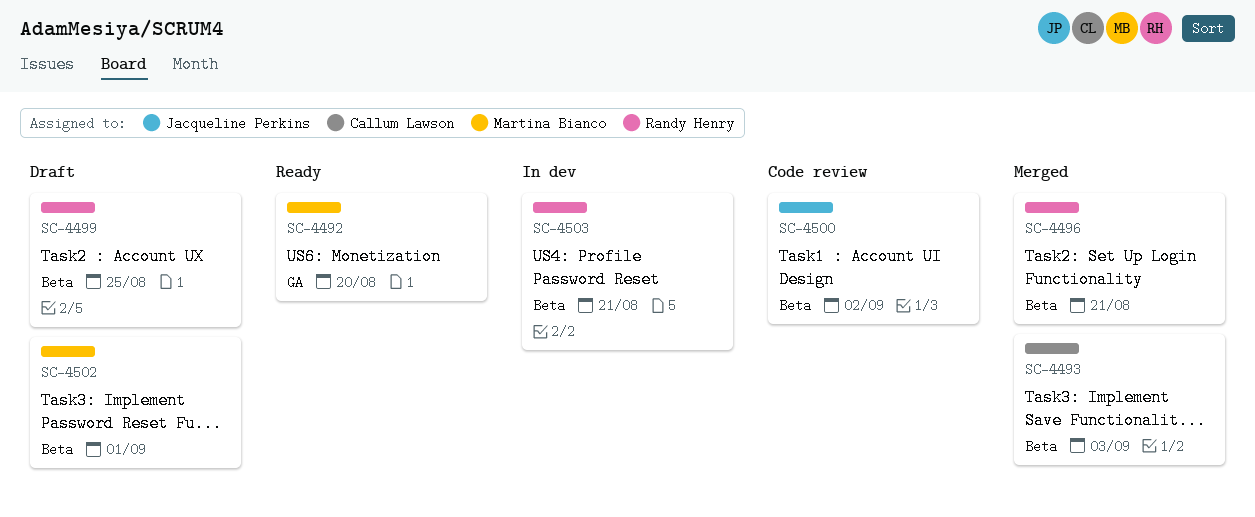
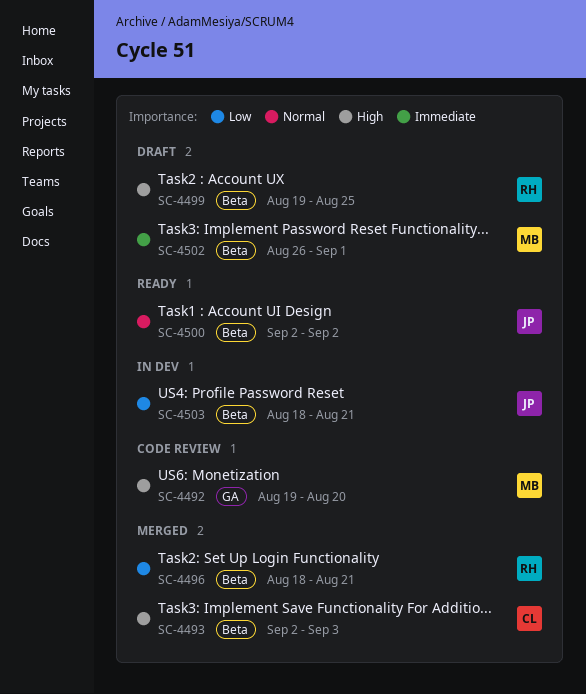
SC-4492, status: Ready -> Code review
SC-4500, status: Code review -> Ready
SC-4503, owner: Randy Henry -> Jacqueline Perkins

